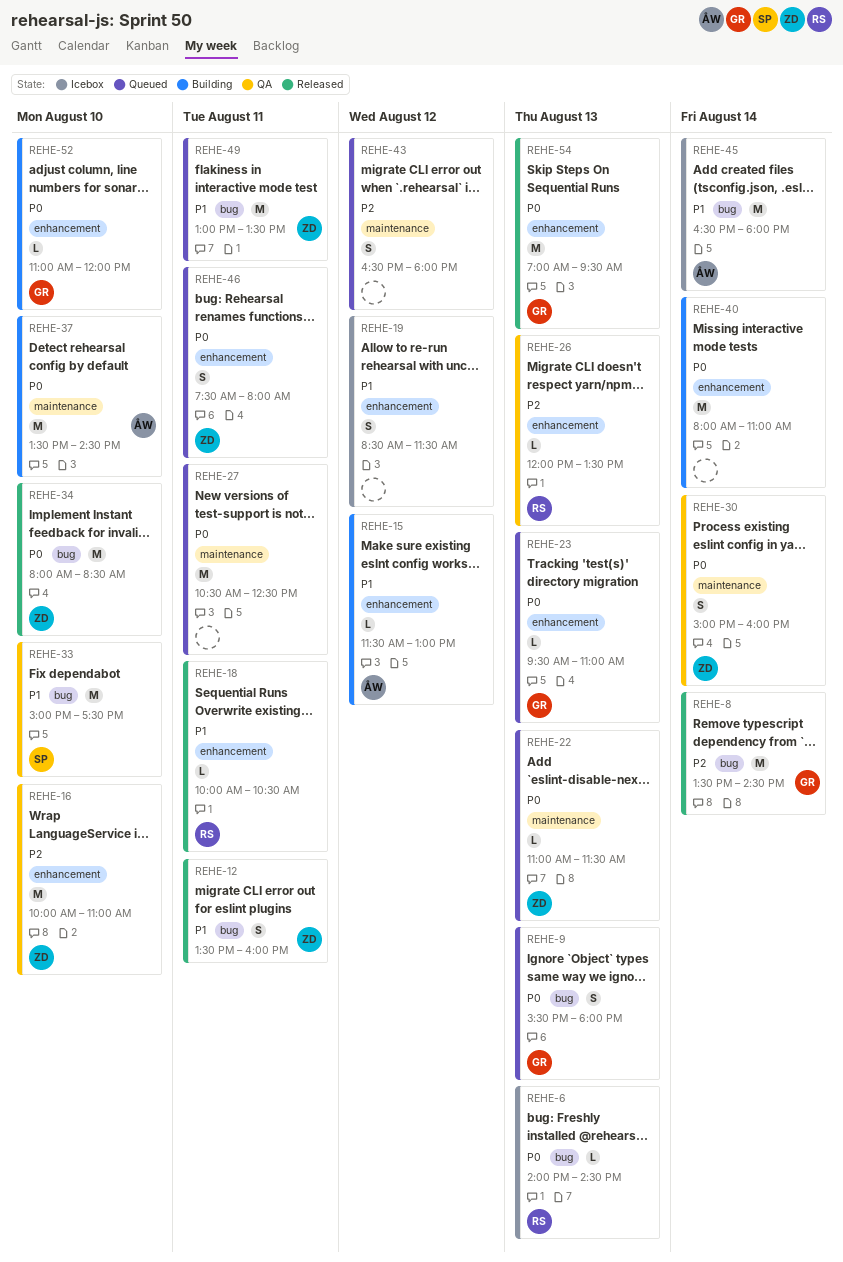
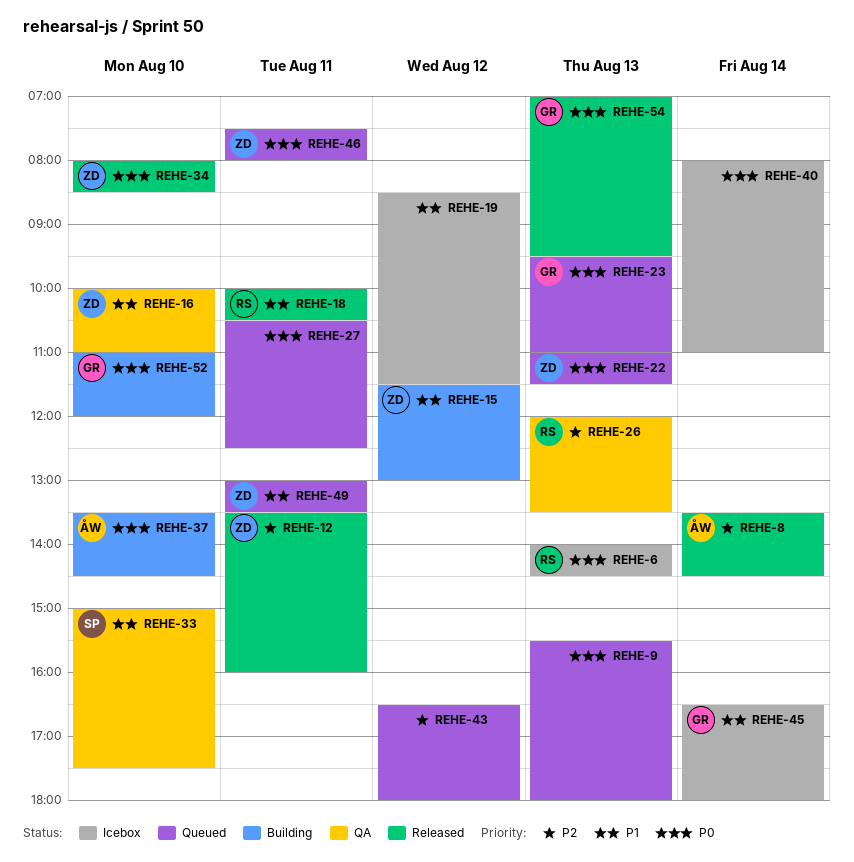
REHE-8, owner: GR -> ÅW
REHE-9, owner: GR -> none
REHE-12, priority: P1 -> P2
REHE-15, owner: ÅW -> ZD
REHE-16, priority: P2 -> P1
REHE-30: present -> none
REHE-40, status: Building -> Icebox
REHE-45, owner: ÅW -> GR

